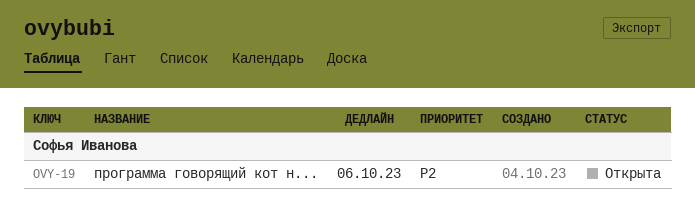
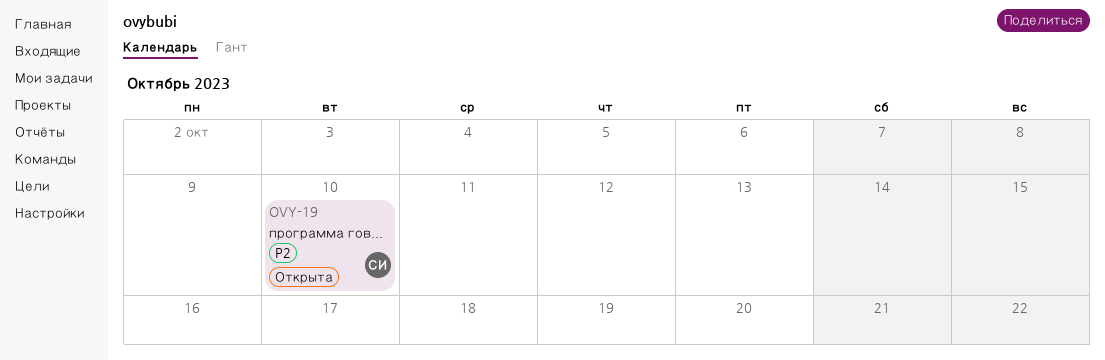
OVY-19, due: Oct 6 -> Oct 10

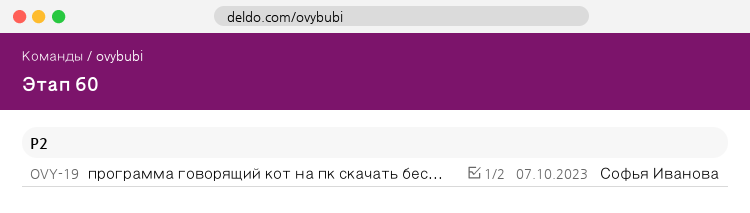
OVY-19, due: Oct 10 -> Oct 7

